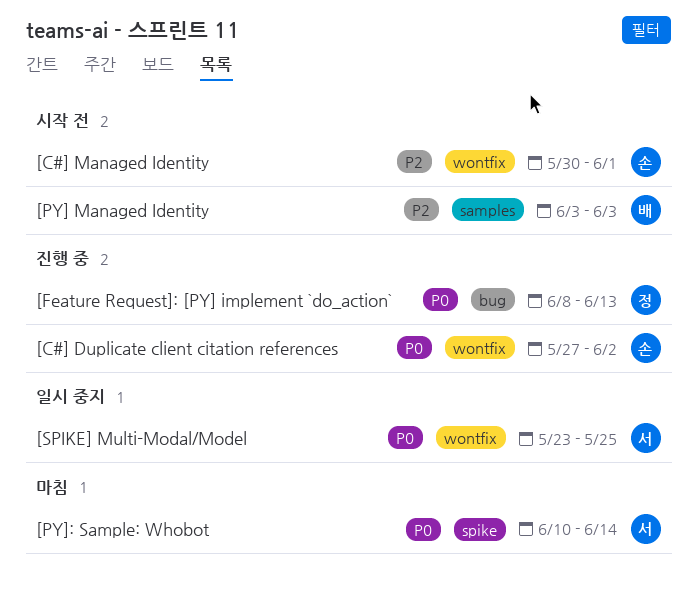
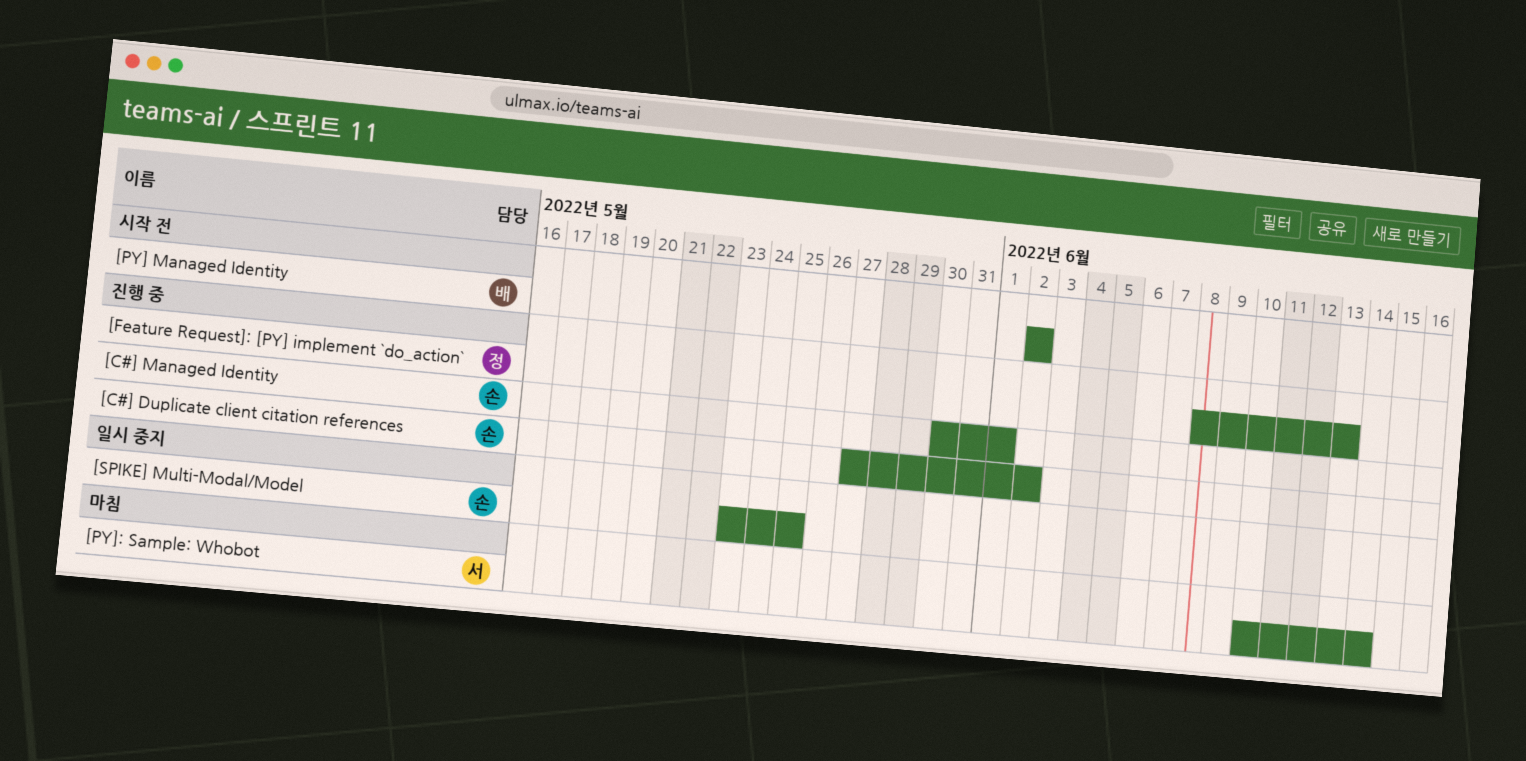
[C#] Managed Identity, status: 시작 전 -> 진행 중
[PY] Managed Identity, start: Jun 3 -> Jun 2
[PY] Managed Identity, due: Jun 3 -> Jun 2
[SPIKE] Multi-Modal/Model, owner: 서 -> 손

